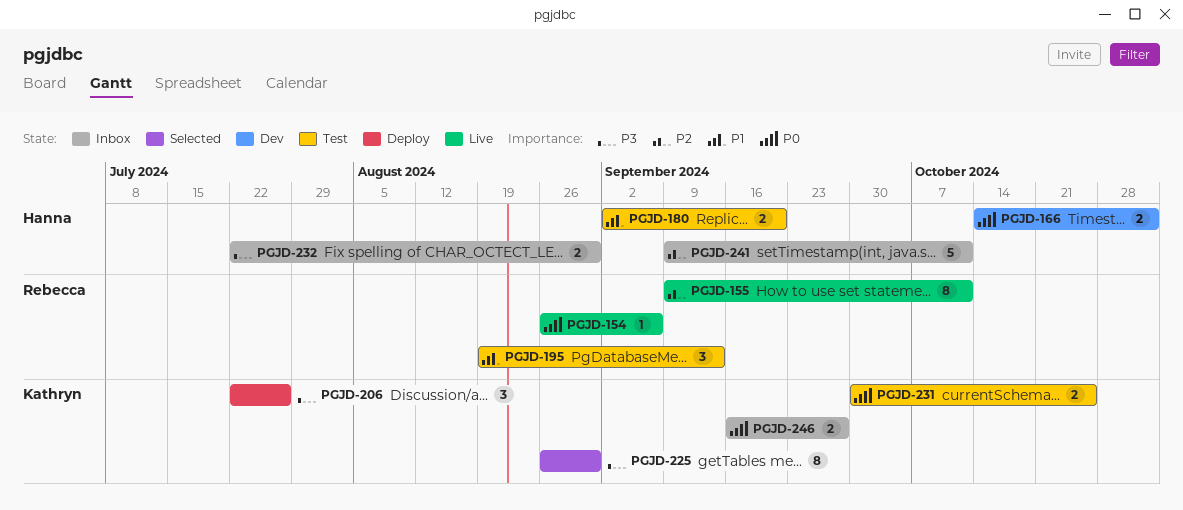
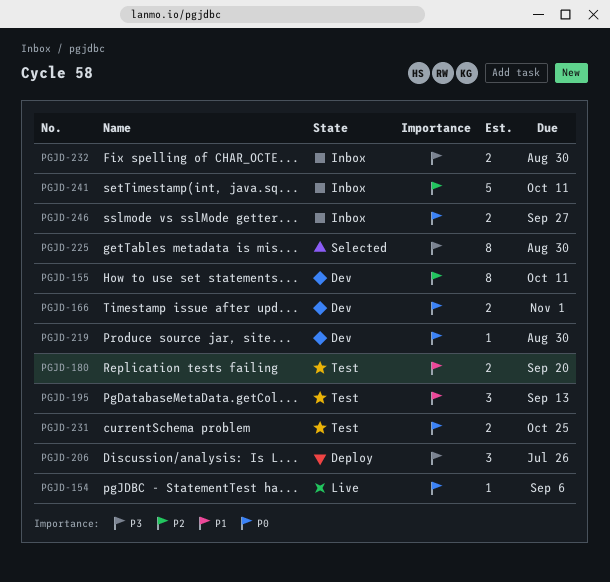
PGJD-155, status: Live -> Dev
PGJD-219: none -> present

